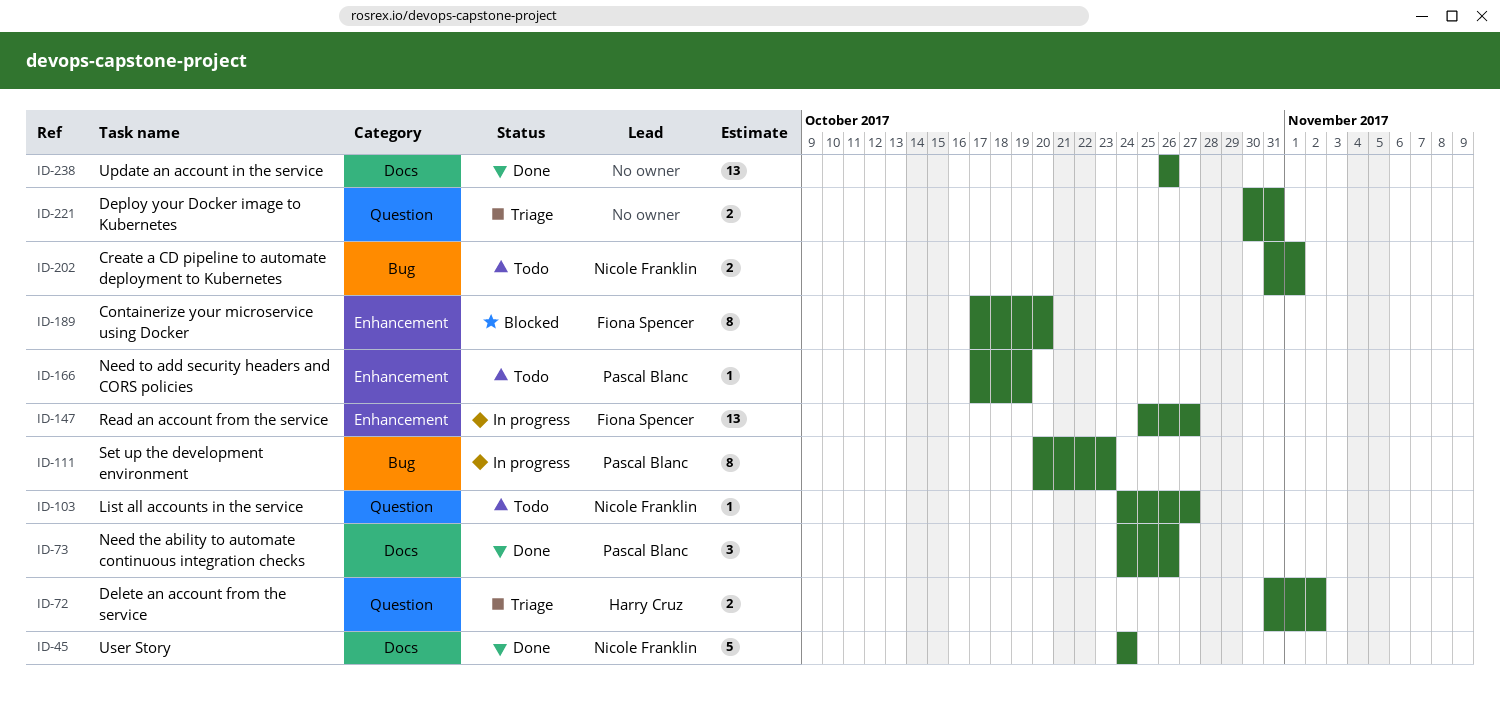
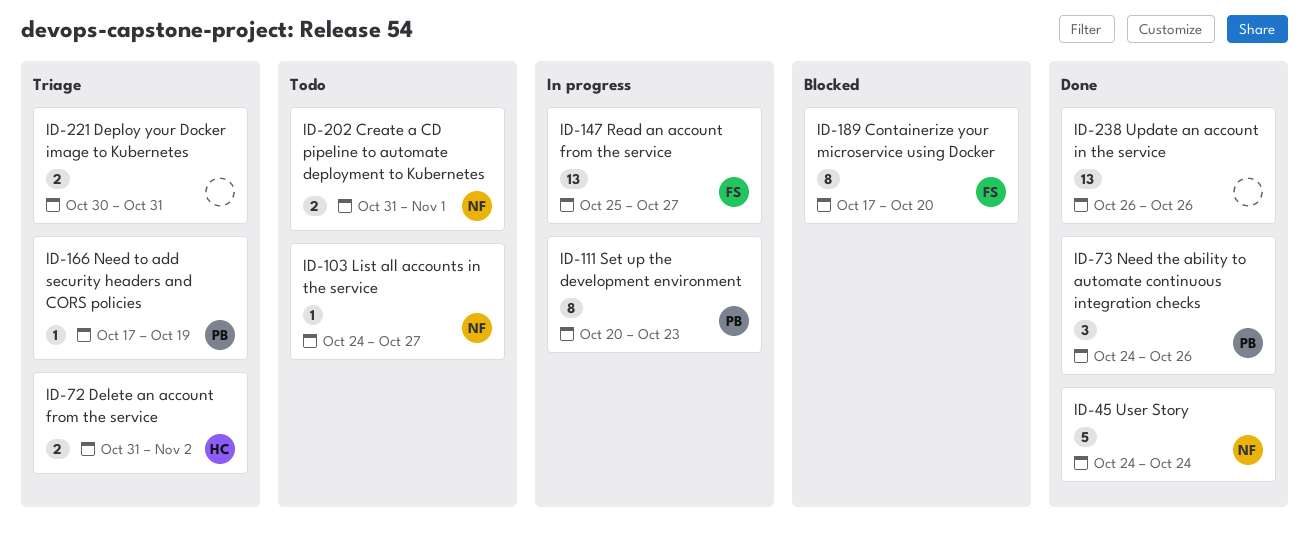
ID-166, status: Todo -> Triage

